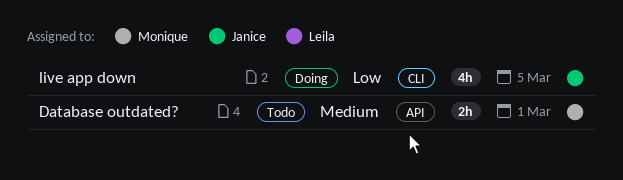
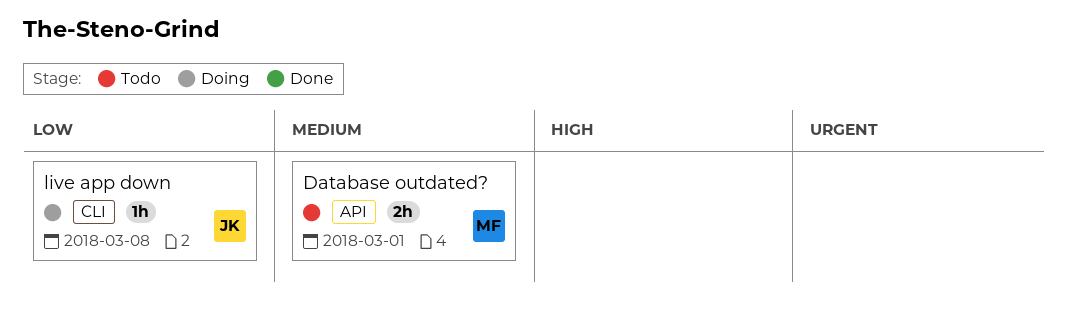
live app down, estimate: 4h -> 1h
live app down, due: Mar 5 -> Mar 8

